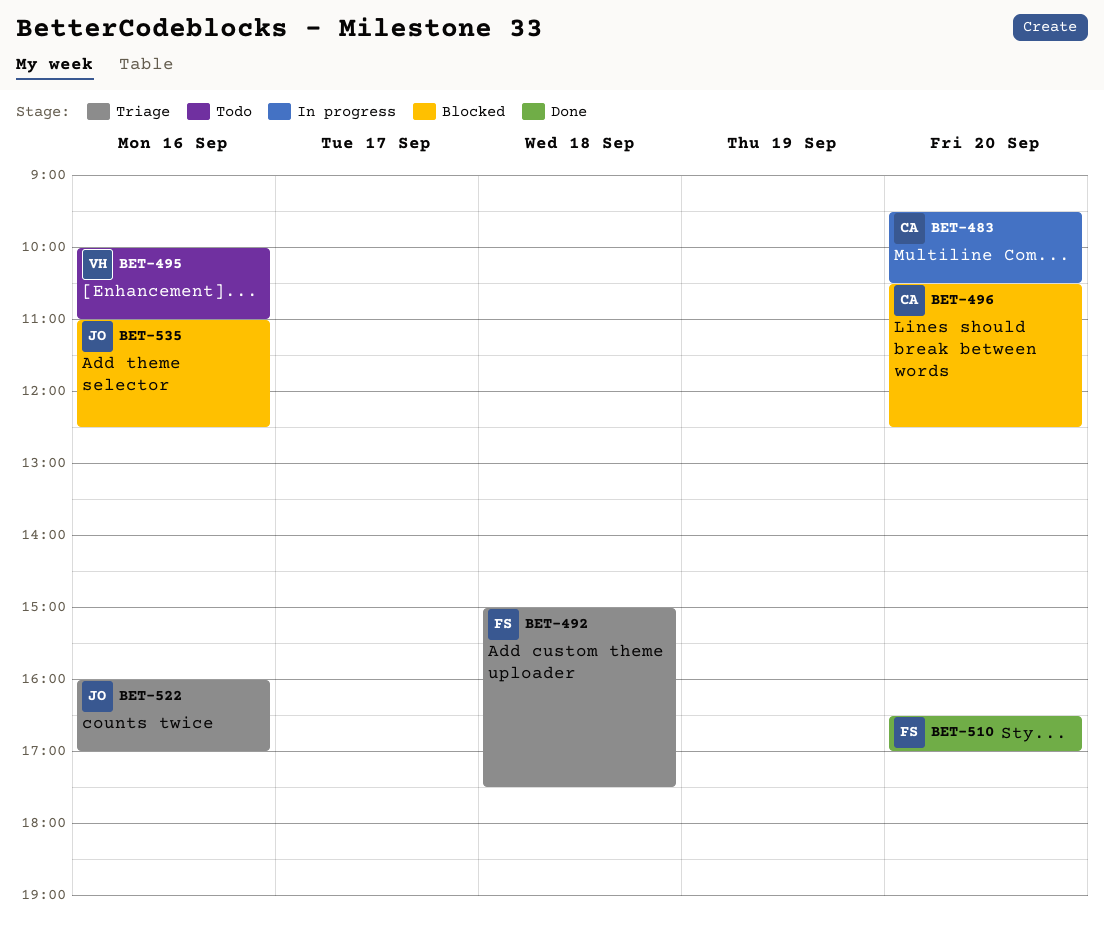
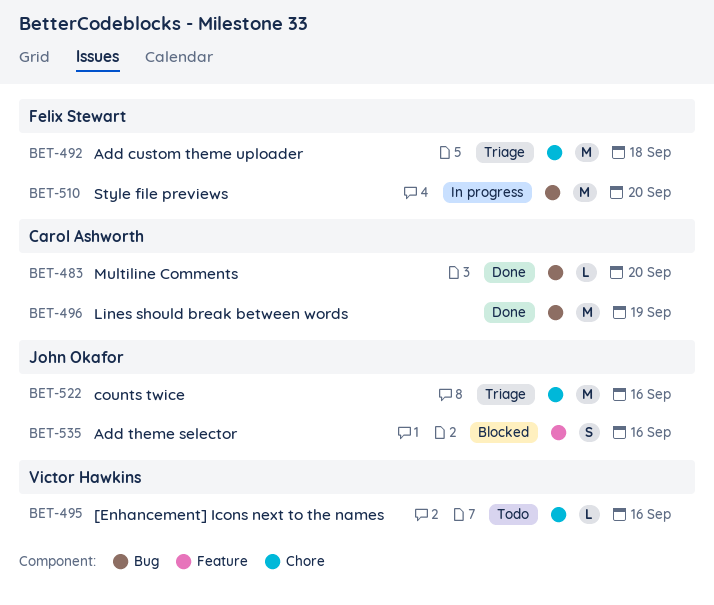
BET-483, status: In progress -> Done
BET-496, status: Blocked -> Done
BET-496, day: Sep 20 -> Sep 19
BET-510, status: Done -> In progress

